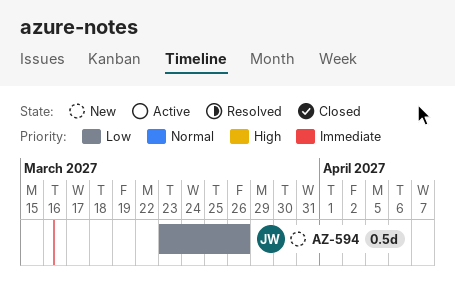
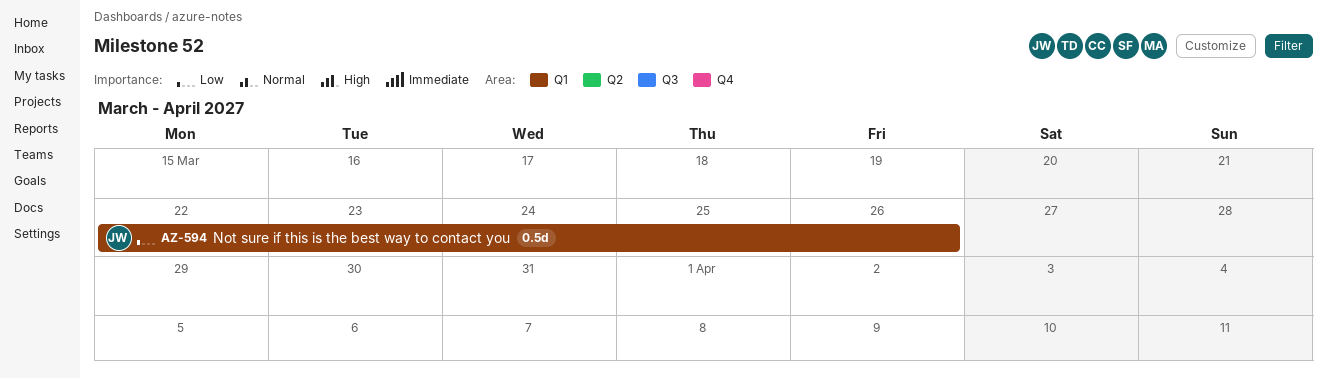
AZ-594, start: Mar 23 -> Mar 22

